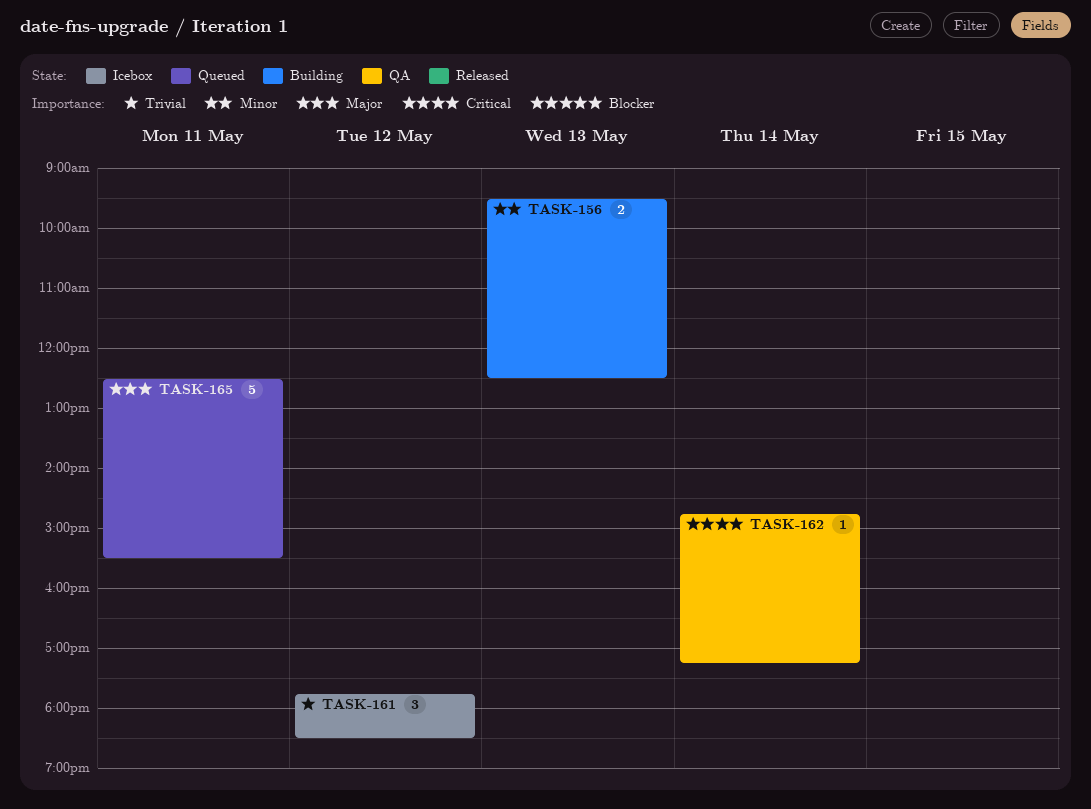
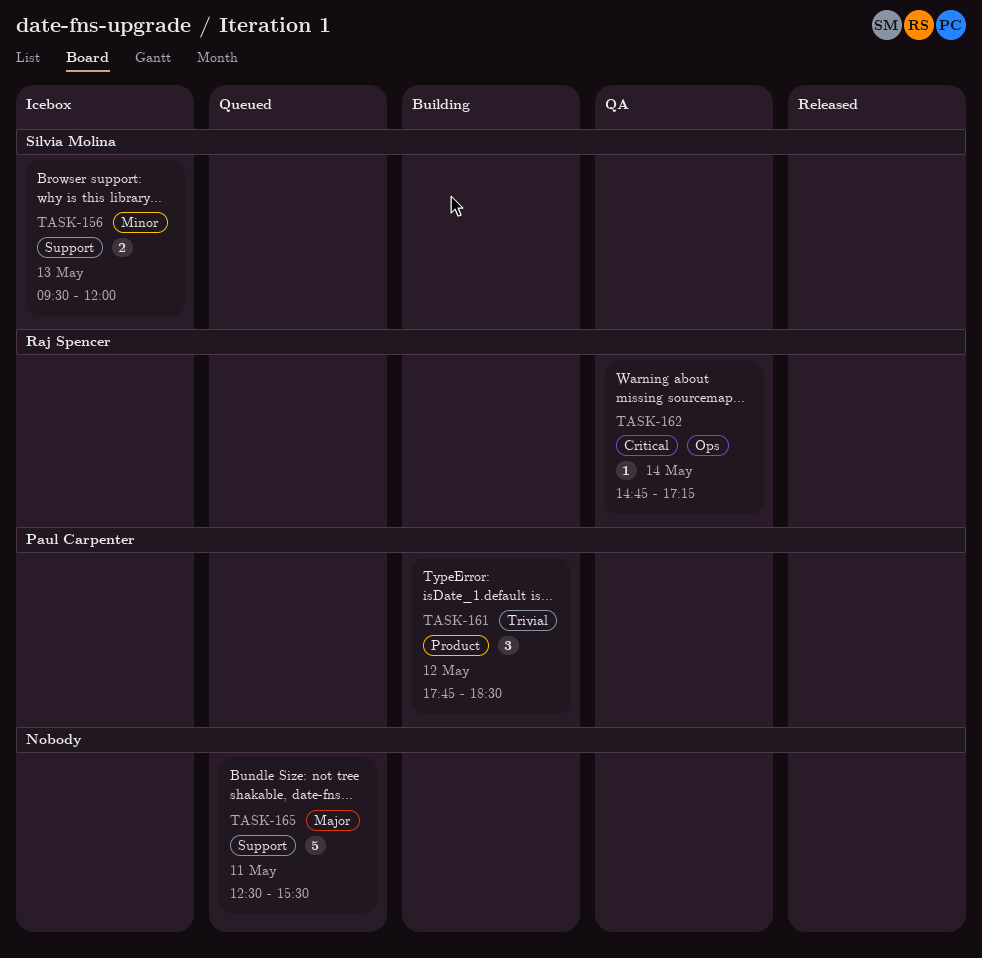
TASK-156, status: Building -> Icebox
TASK-156, ends: 12:30 -> 12:00
TASK-161, status: Icebox -> Building

